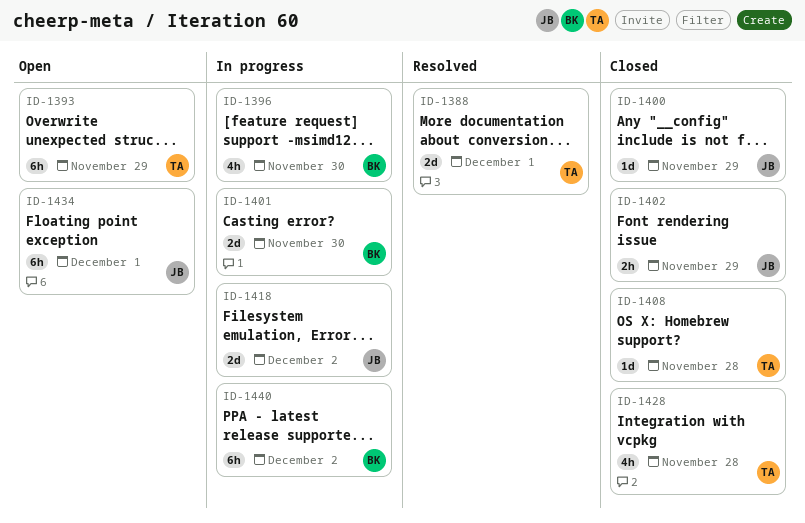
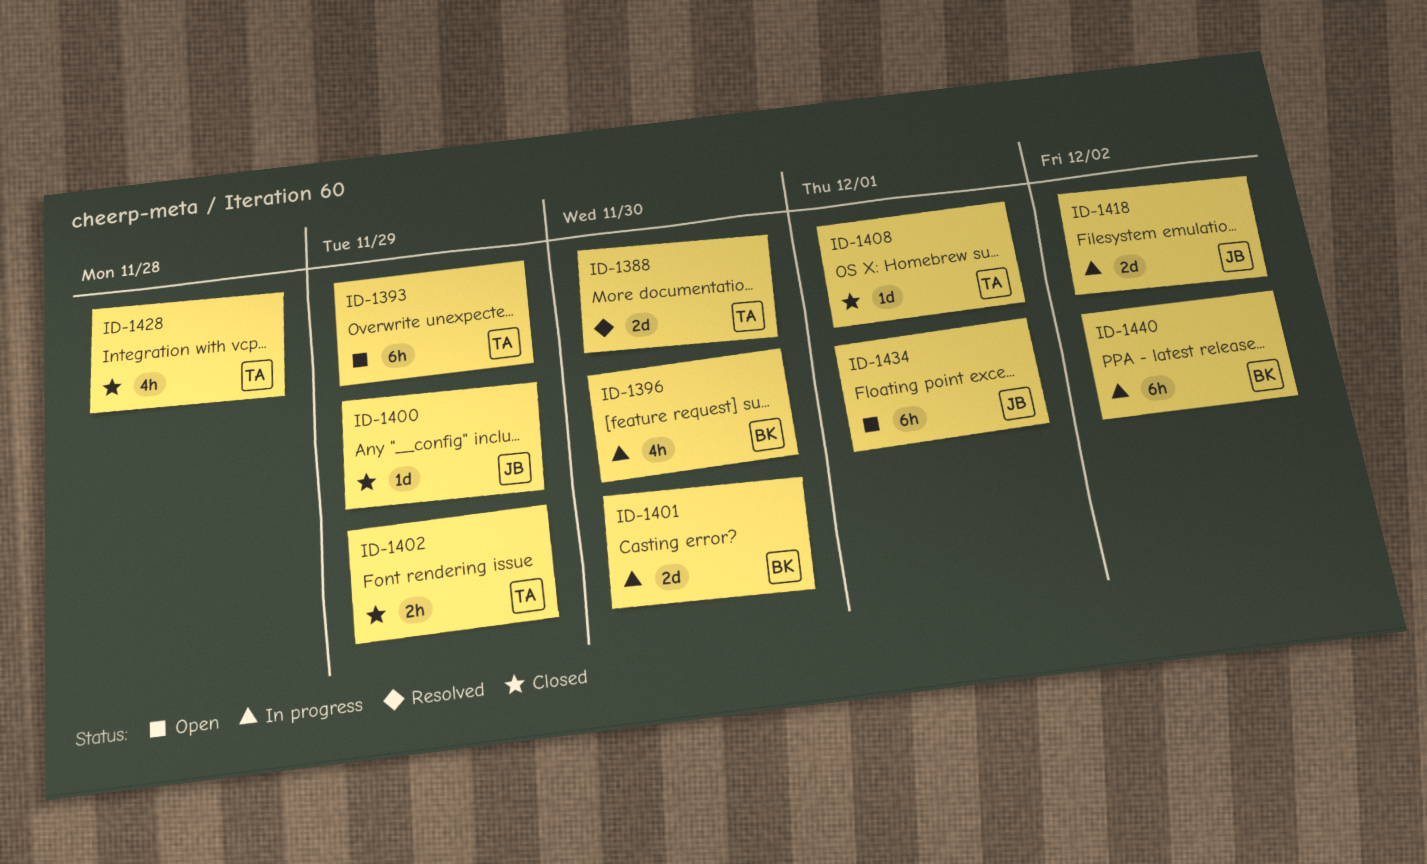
ID-1388, due: Dec 1 -> Nov 30
ID-1402, owner: JB -> TA
ID-1408, due: Nov 28 -> Dec 1

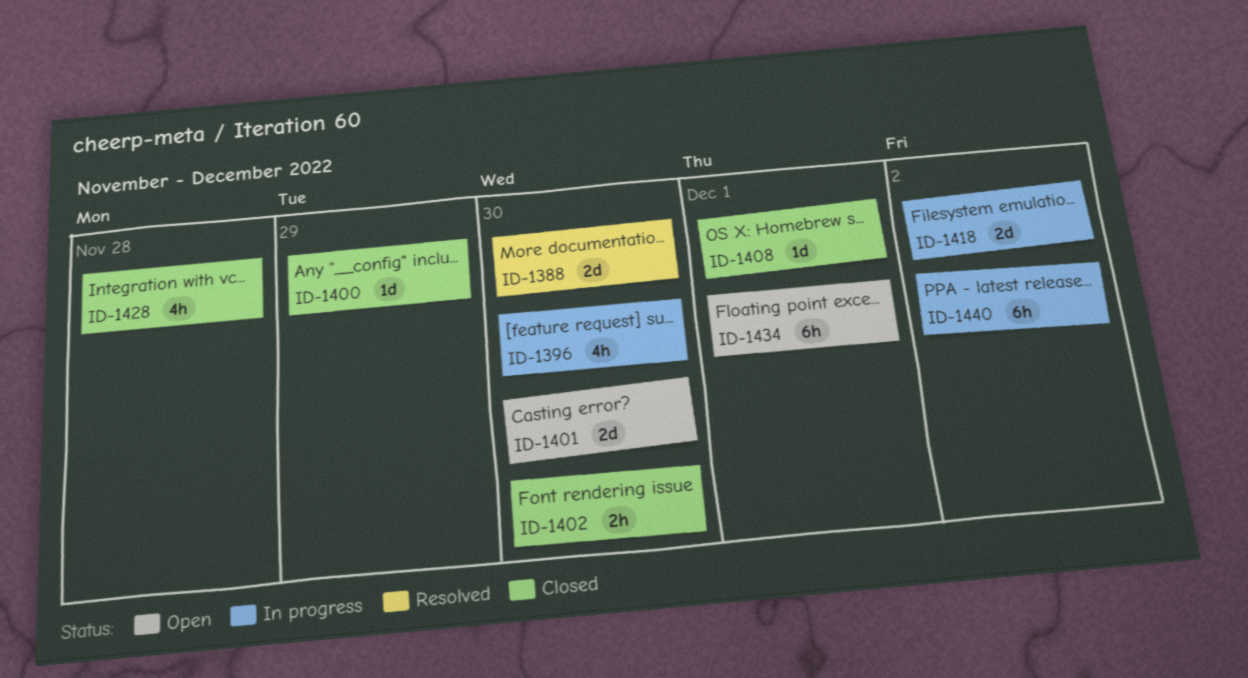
ID-1393: present -> none
ID-1401, status: In progress -> Open
ID-1402, due: Nov 29 -> Nov 30

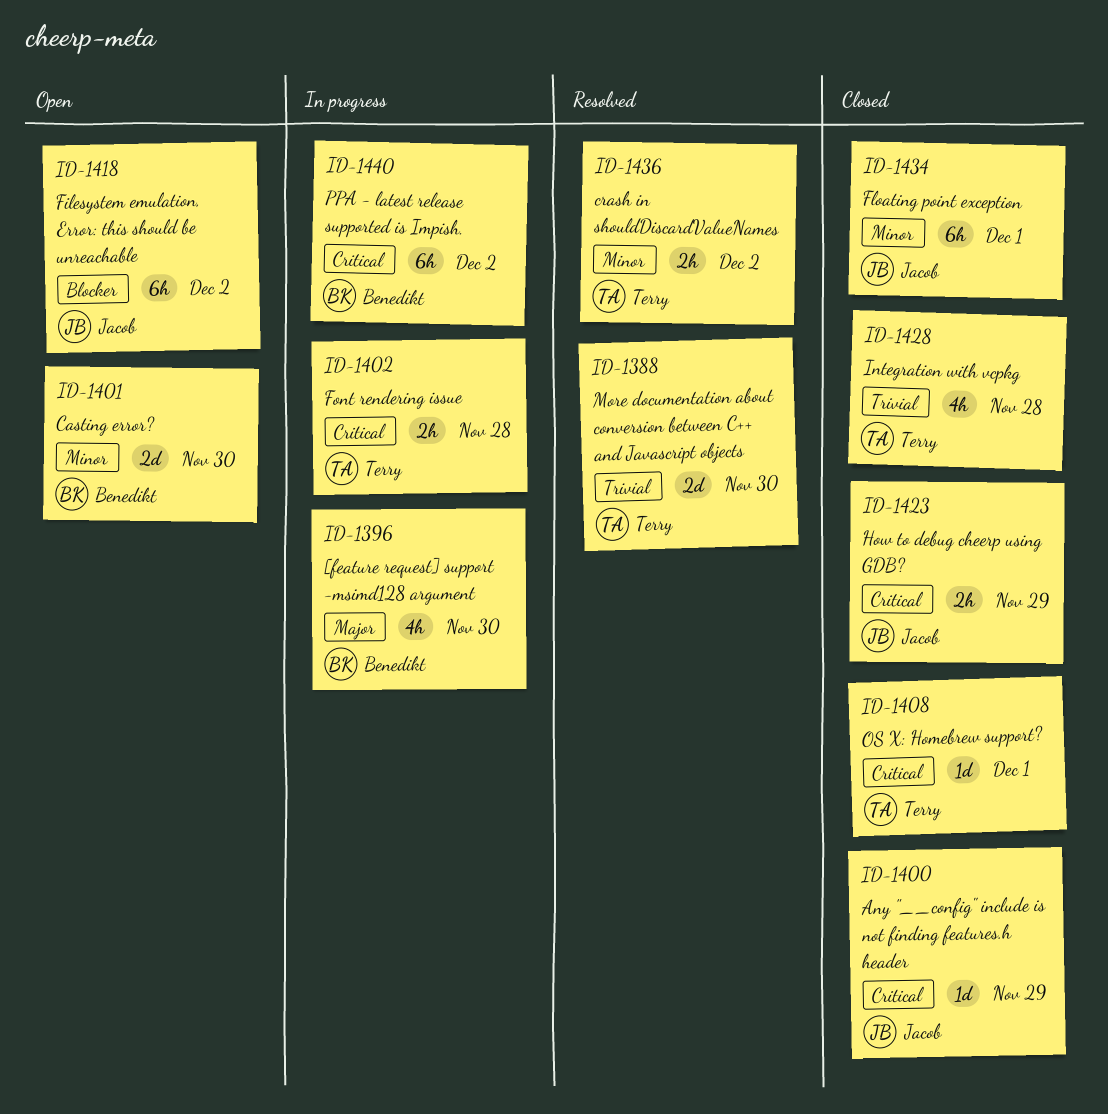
ID-1402, status: Closed -> In progress
ID-1402, due: Nov 30 -> Nov 28
ID-1418, status: In progress -> Open
ID-1418, estimate: 2d -> 6h
ID-1423: none -> present
ID-1434, status: Open -> Closed
ID-1436: none -> present

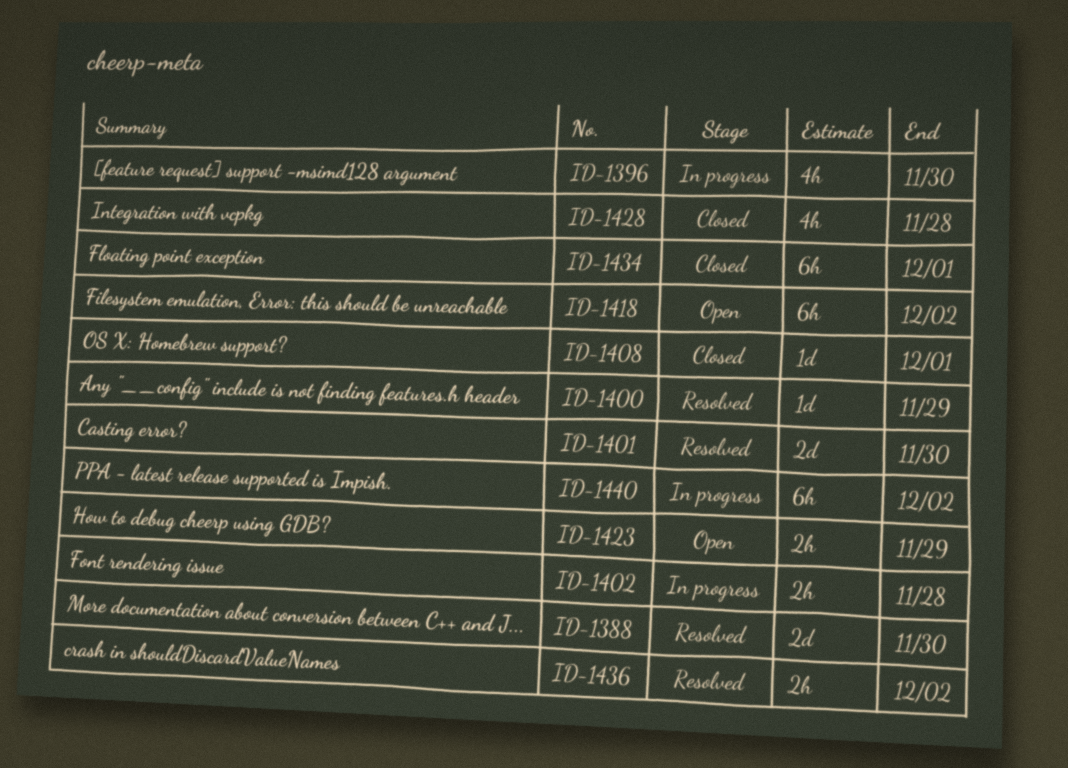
ID-1400, status: Closed -> Resolved
ID-1401, status: Open -> Resolved
ID-1423, status: Closed -> Open

